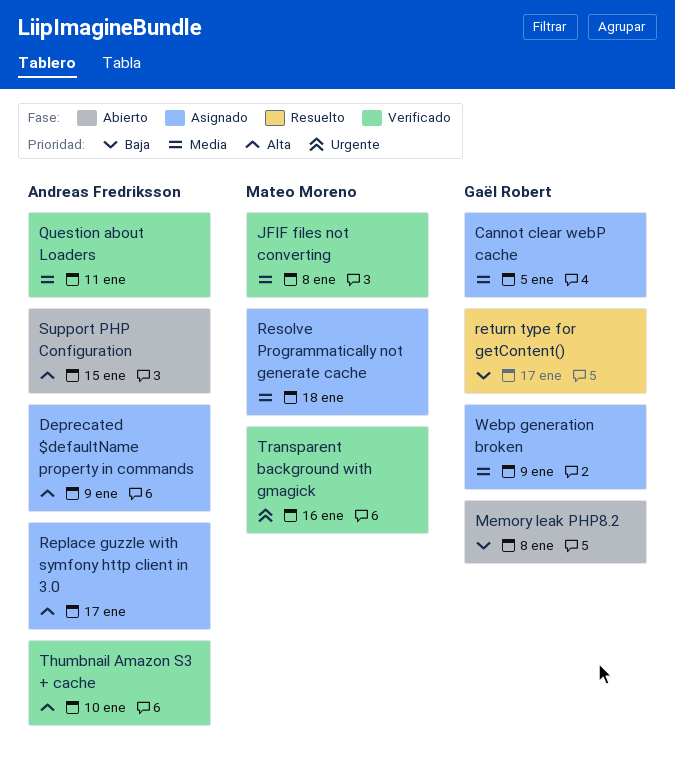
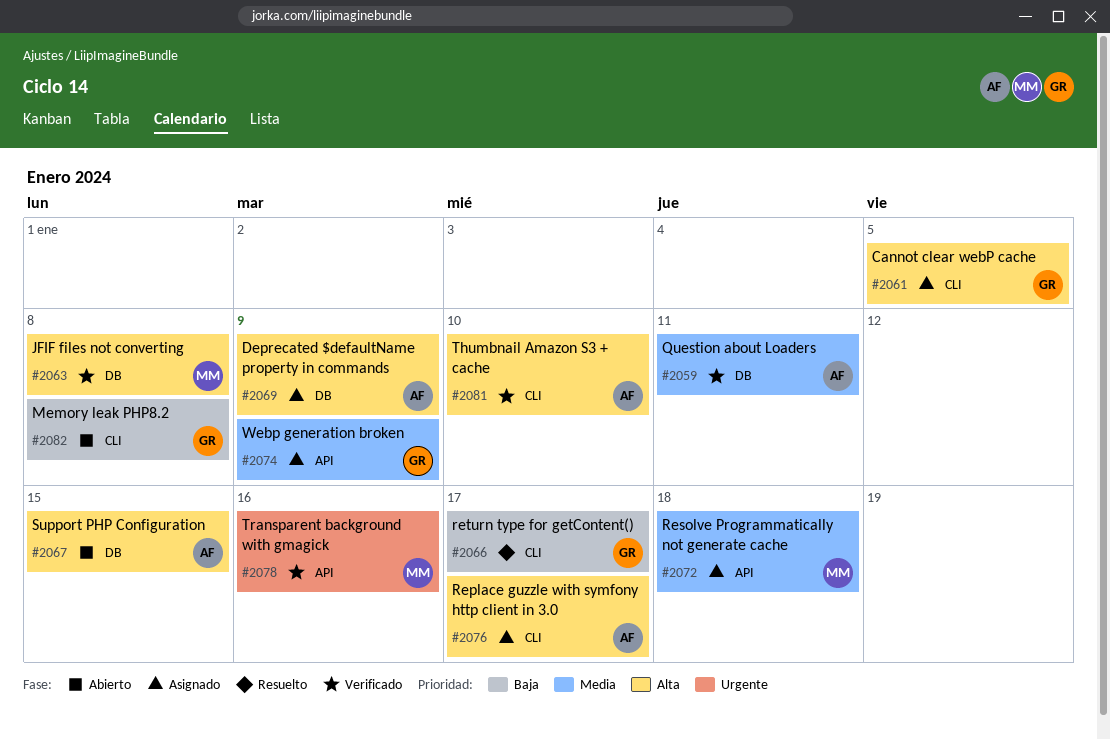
Cannot clear webP cache, priority: Media -> Alta
JFIF files not converting, priority: Media -> Alta

